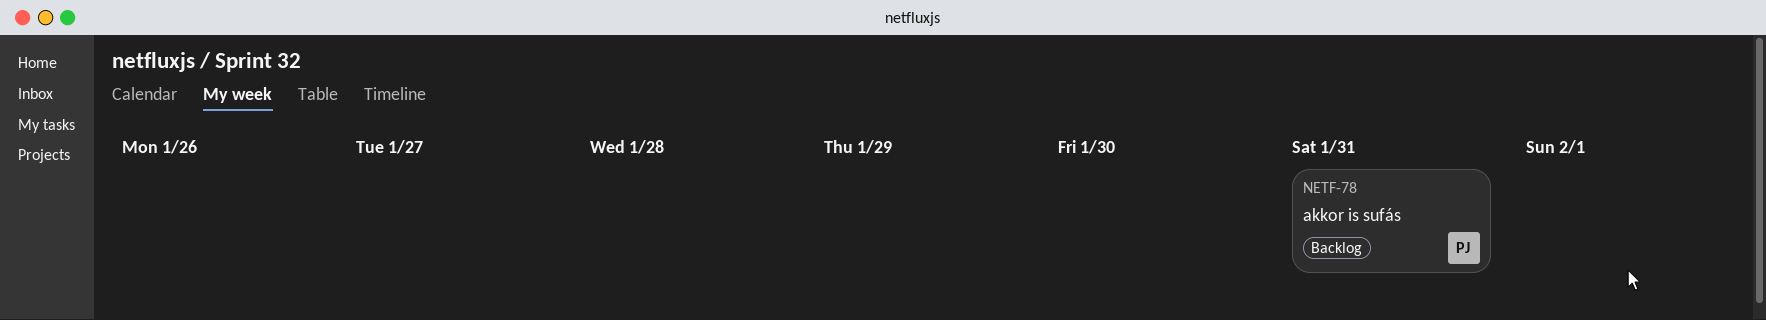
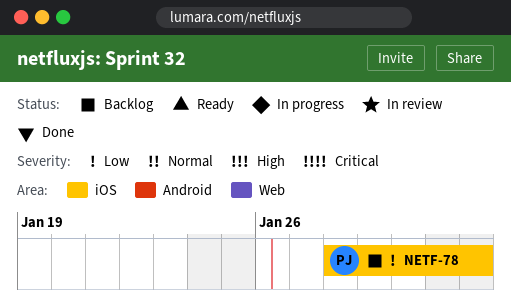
NETF-78, due: Jan 31 -> Feb 1

